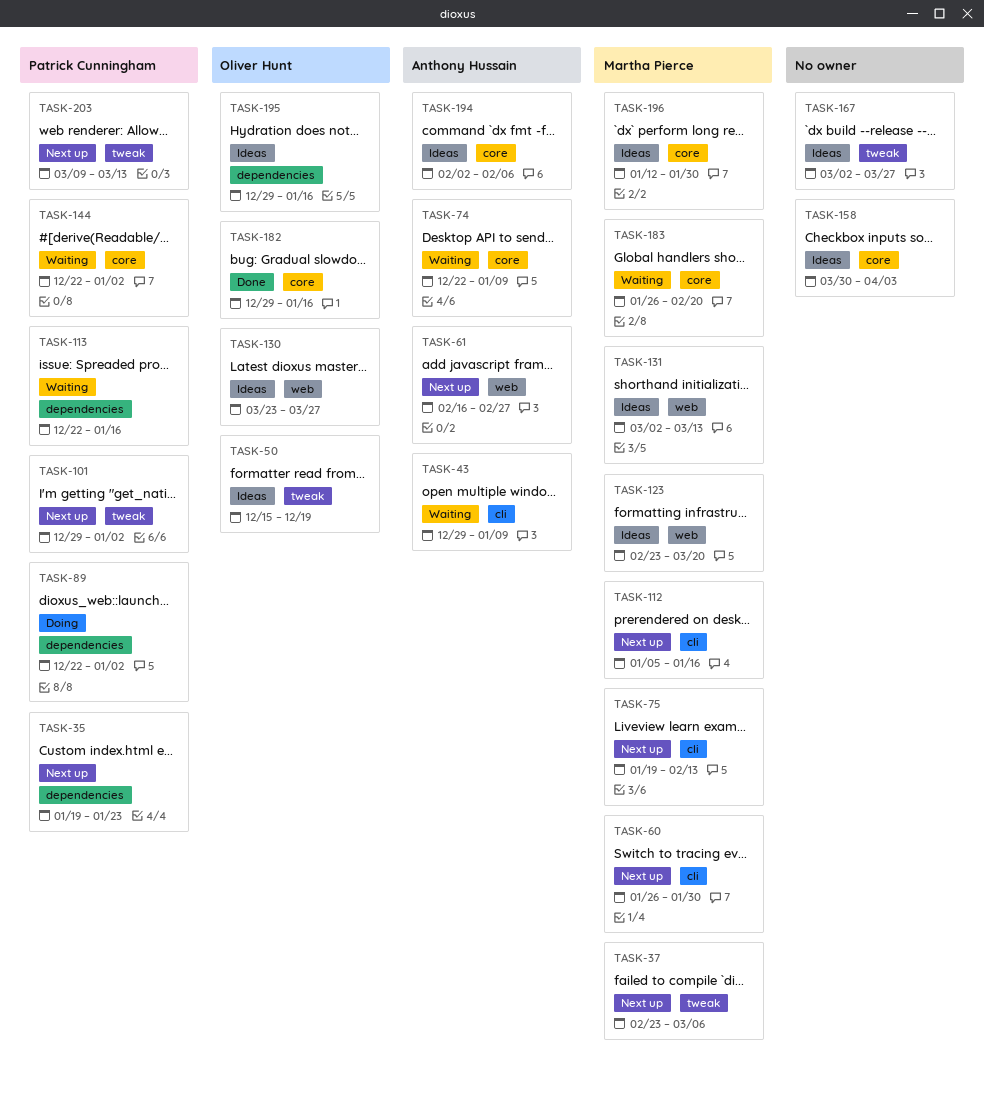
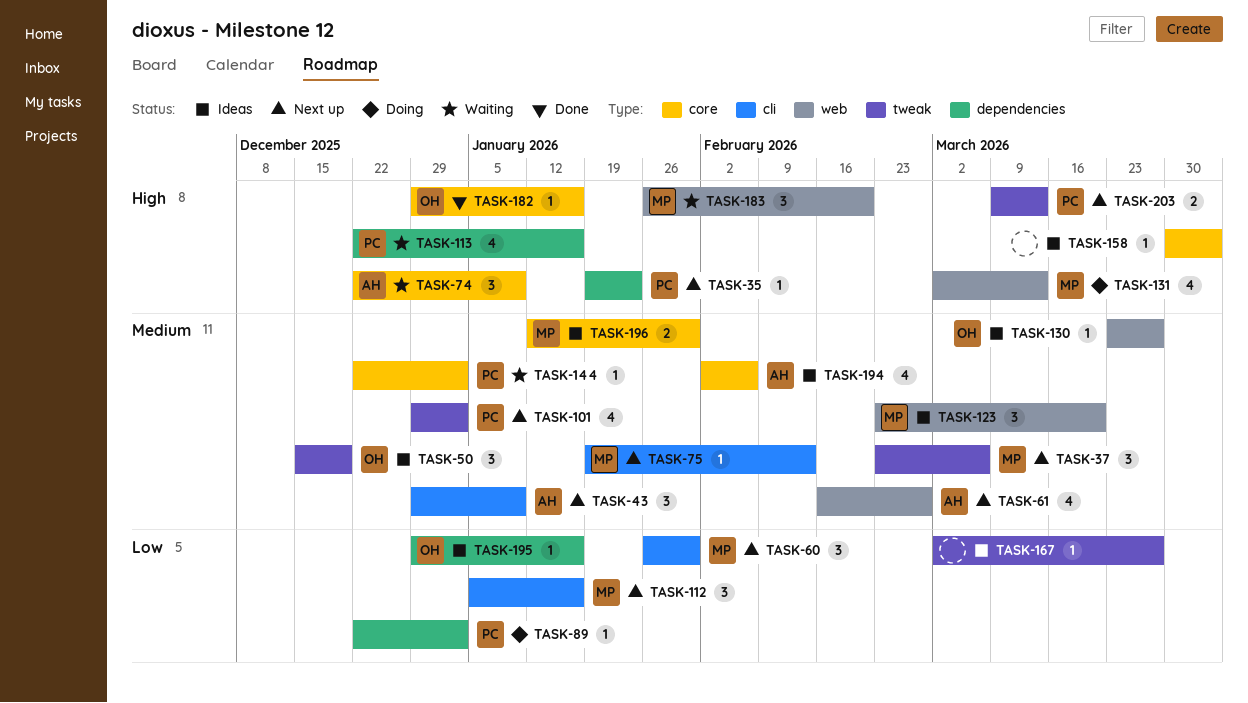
TASK-43, status: Waiting -> Next up
TASK-131, status: Ideas -> Doing
TASK-183, label: core -> web

